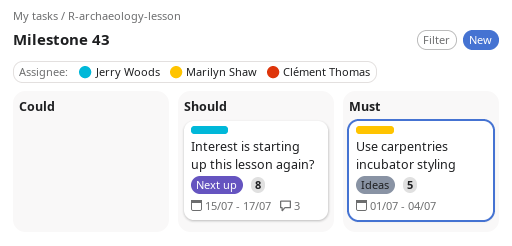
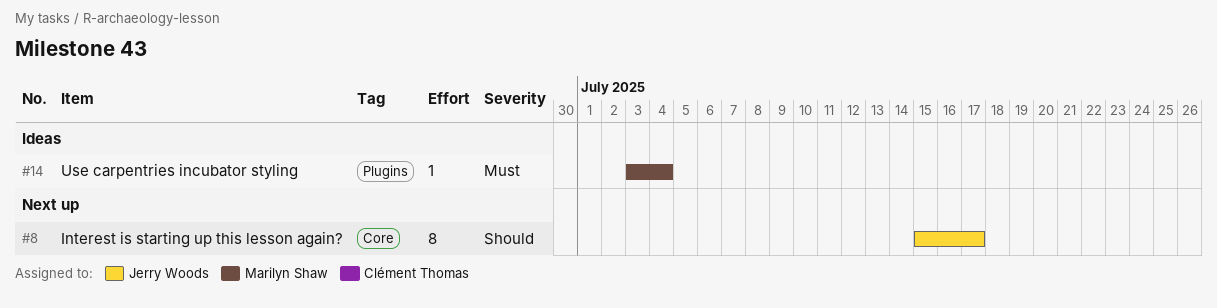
Use carpentries incubator styling, estimate: 5 -> 1
Use carpentries incubator styling, start: Jul 1 -> Jul 3

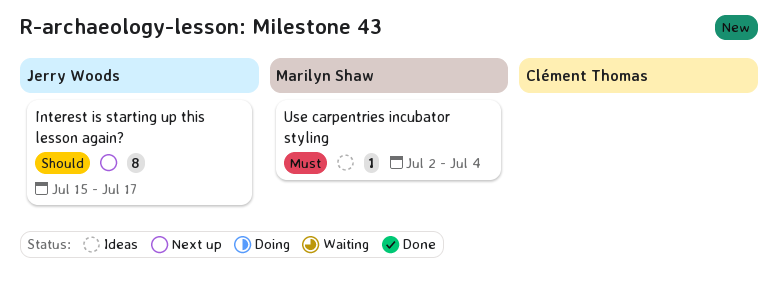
Use carpentries incubator styling, start: Jul 3 -> Jul 2

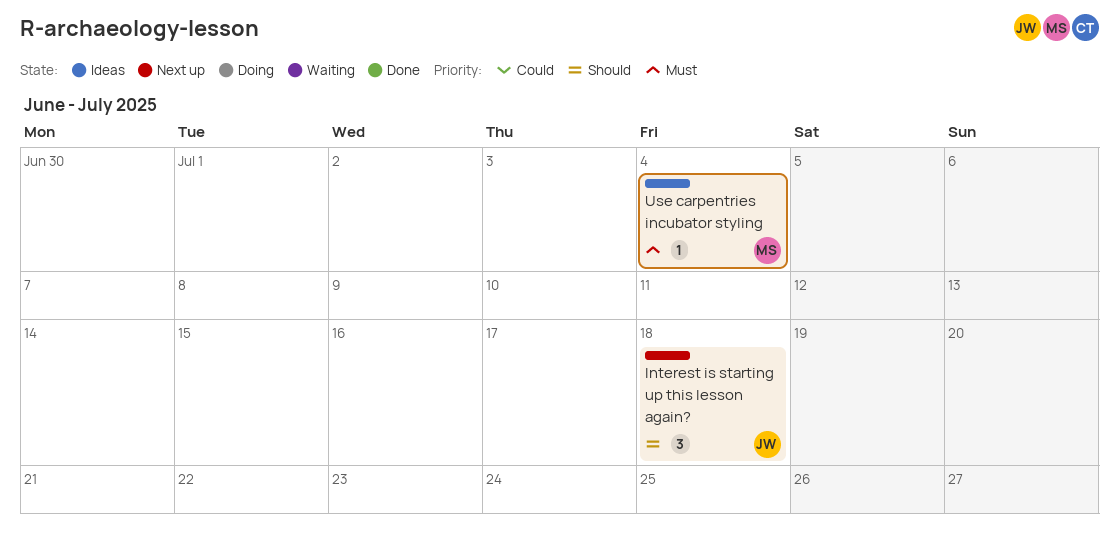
Interest is starting up this lesson again?, estimate: 8 -> 3
Interest is starting up this lesson again?, due: Jul 17 -> Jul 18

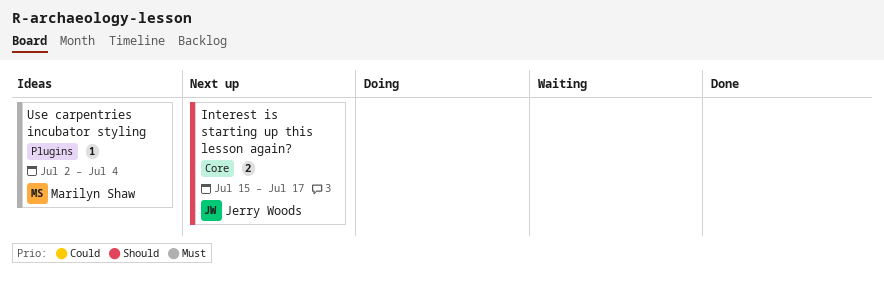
Interest is starting up this lesson again?, estimate: 3 -> 2
Interest is starting up this lesson again?, due: Jul 18 -> Jul 17

